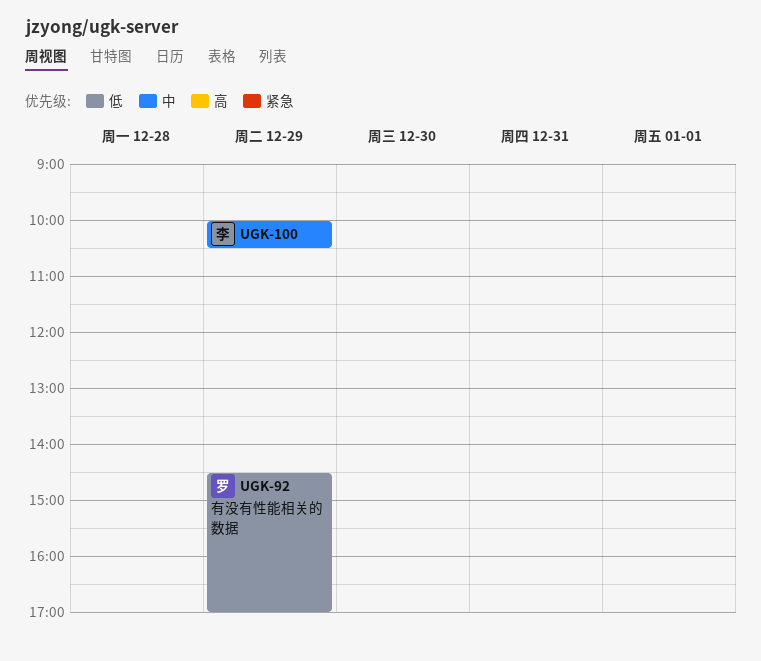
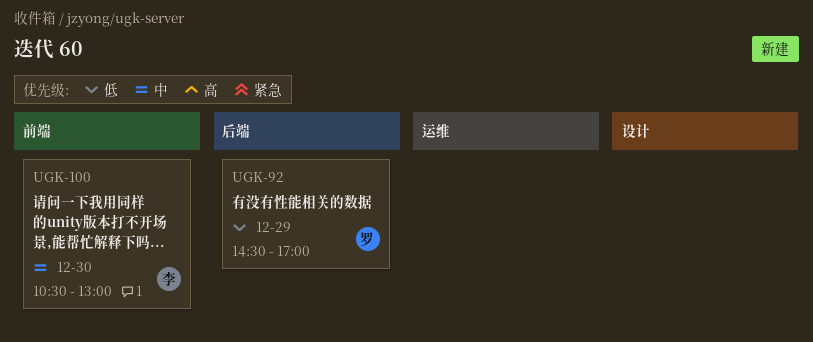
UGK-100, day: Dec 29 -> Dec 30
UGK-100, begins: 10:00 -> 10:30
UGK-100, ends: 10:30 -> 13:00

